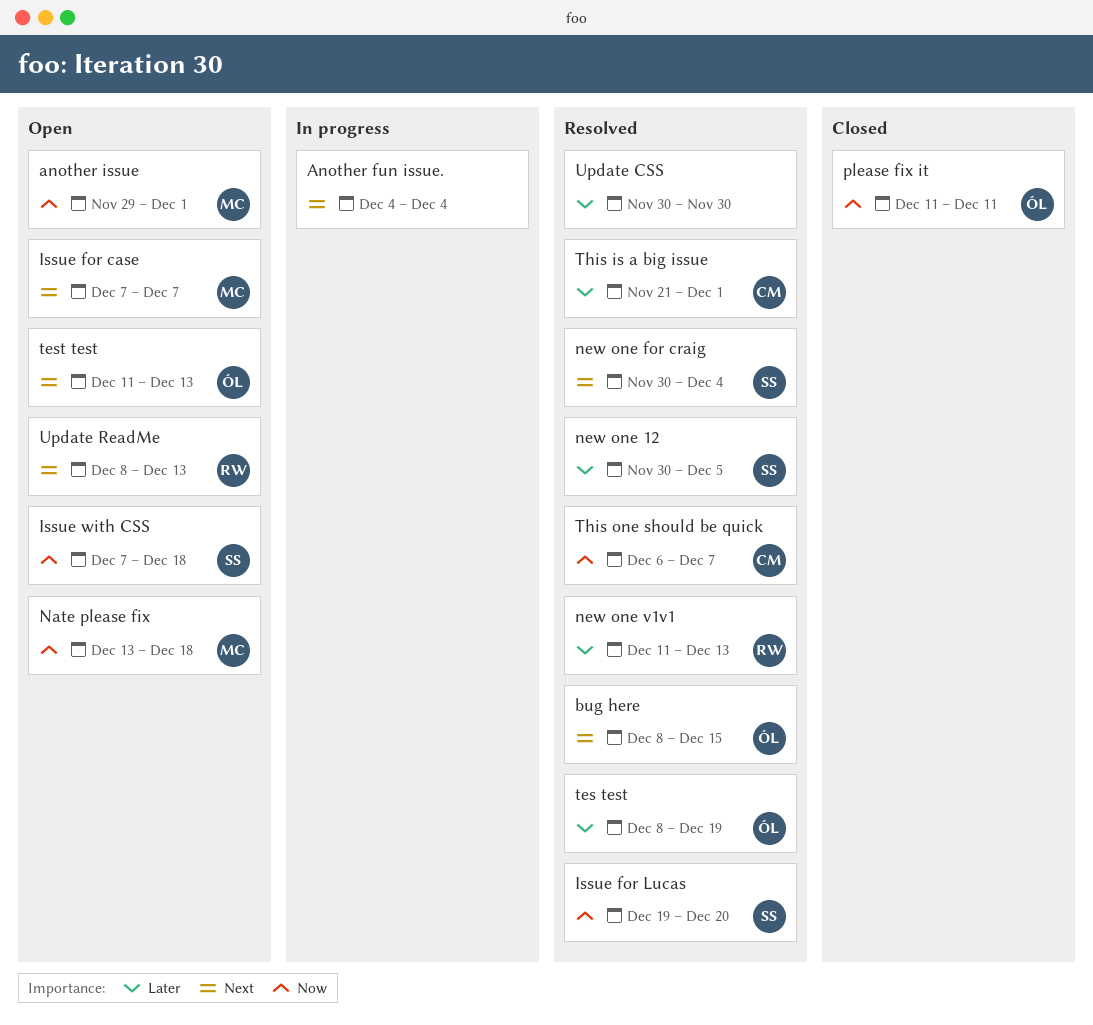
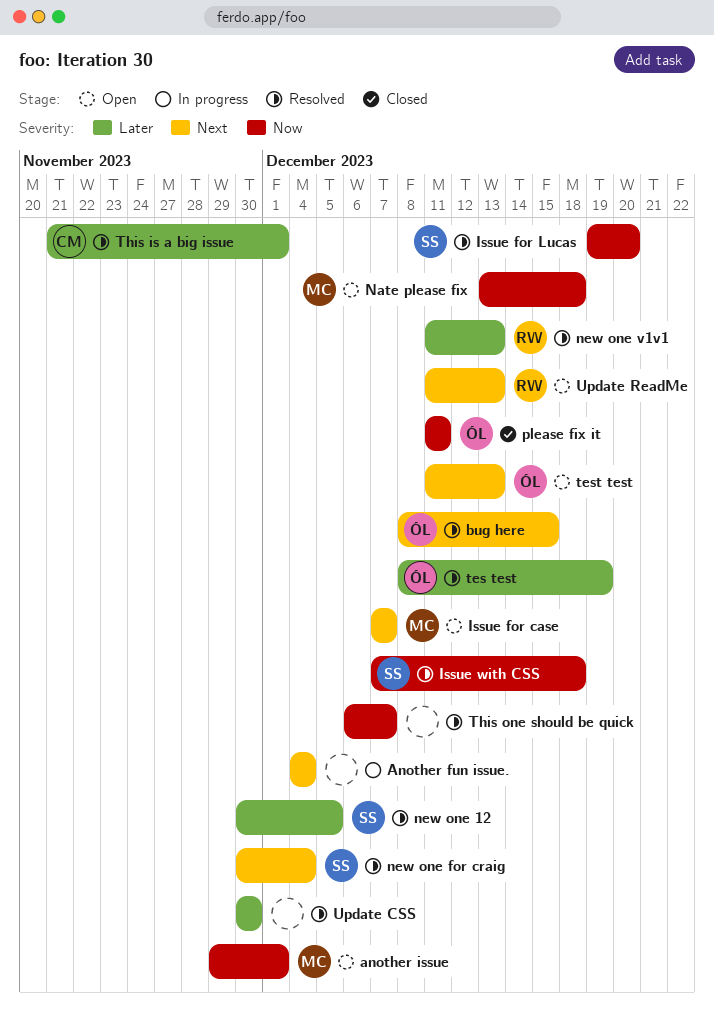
Issue with CSS, status: Open -> Resolved
This one should be quick, owner: CM -> none
Update ReadMe, start: Dec 8 -> Dec 11

